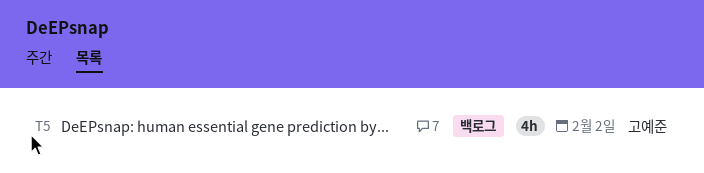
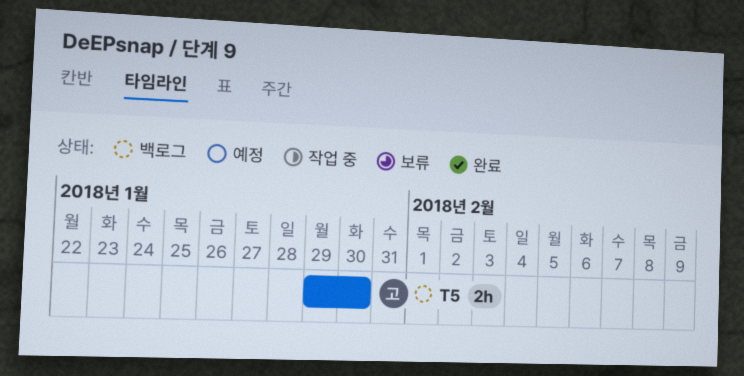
T5, estimate: 4h -> 2h
T5, due: Feb 2 -> Jan 30

